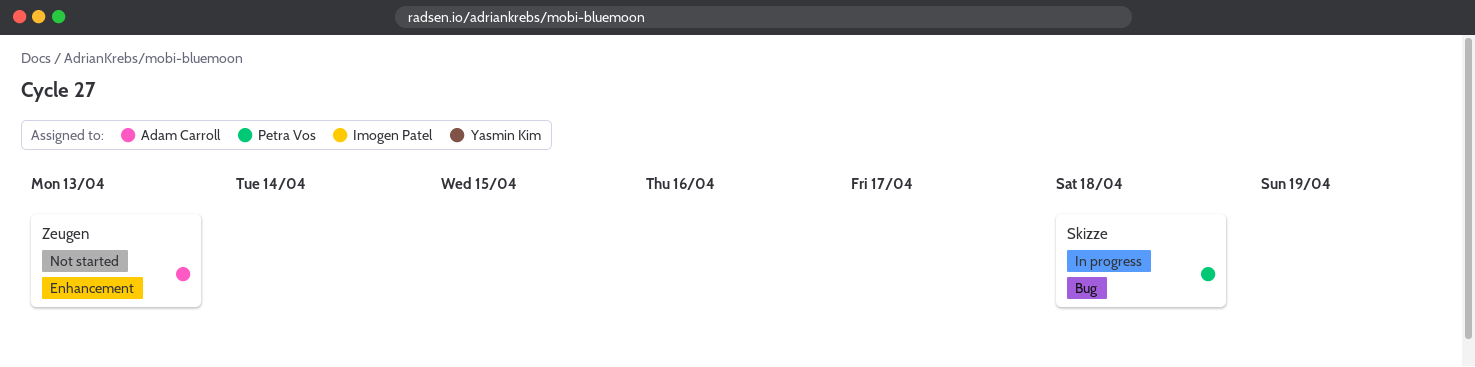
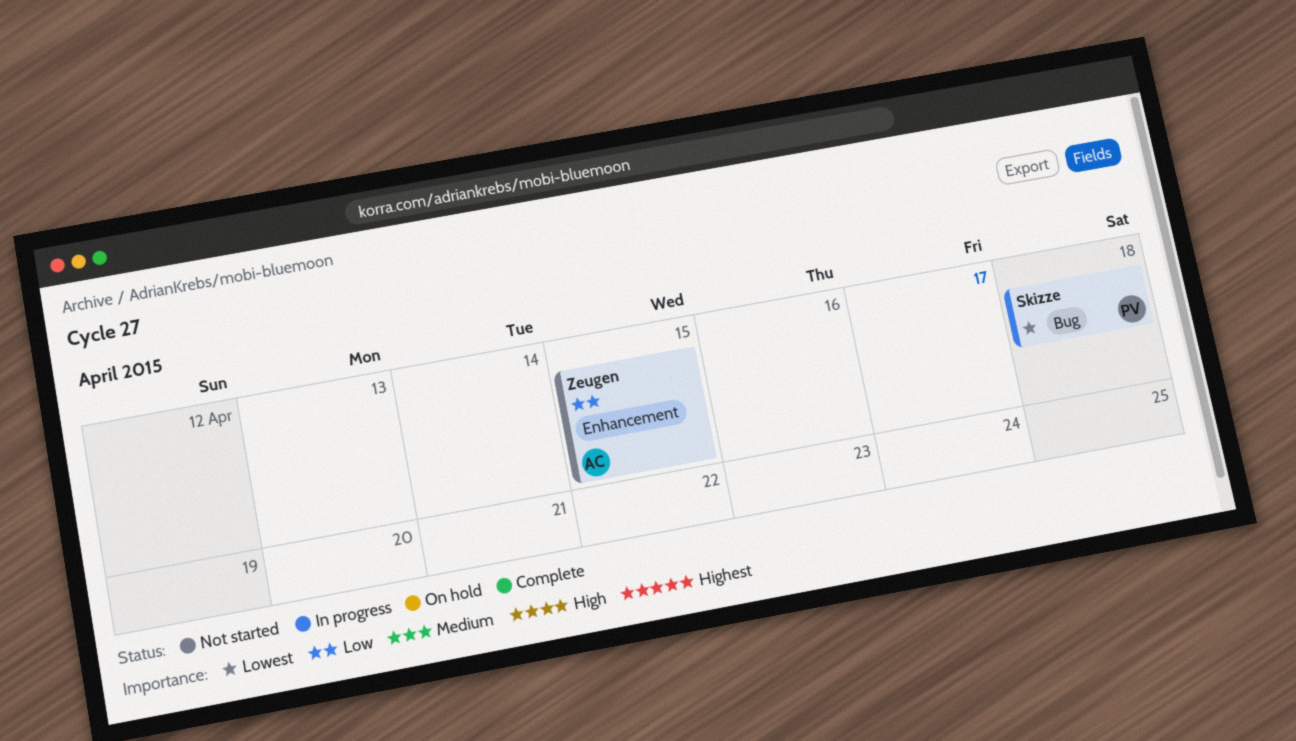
Zeugen, due: Apr 13 -> Apr 15

